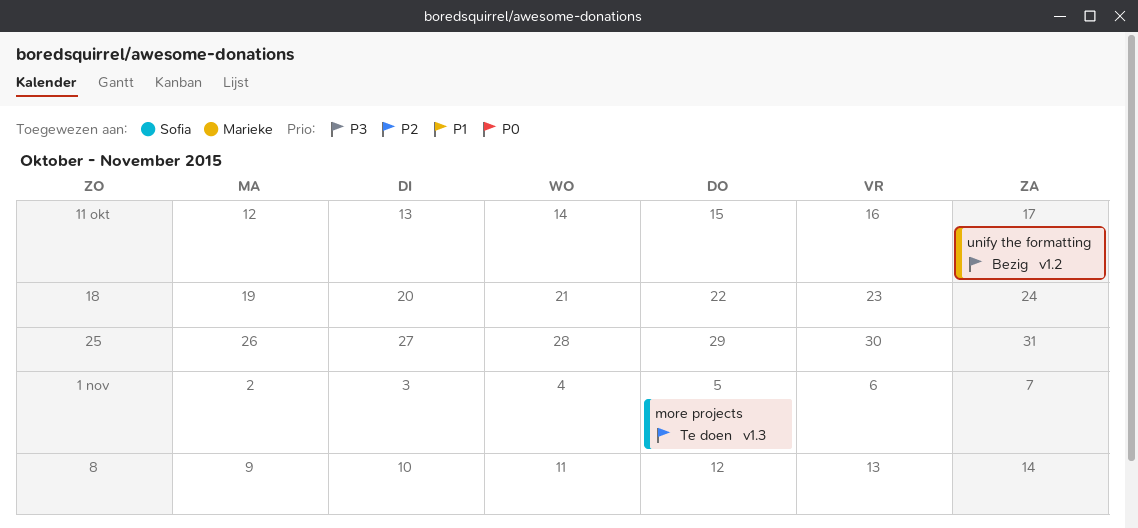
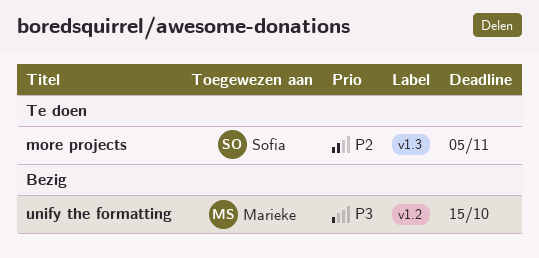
unify the formatting, due: Oct 17 -> Oct 15

